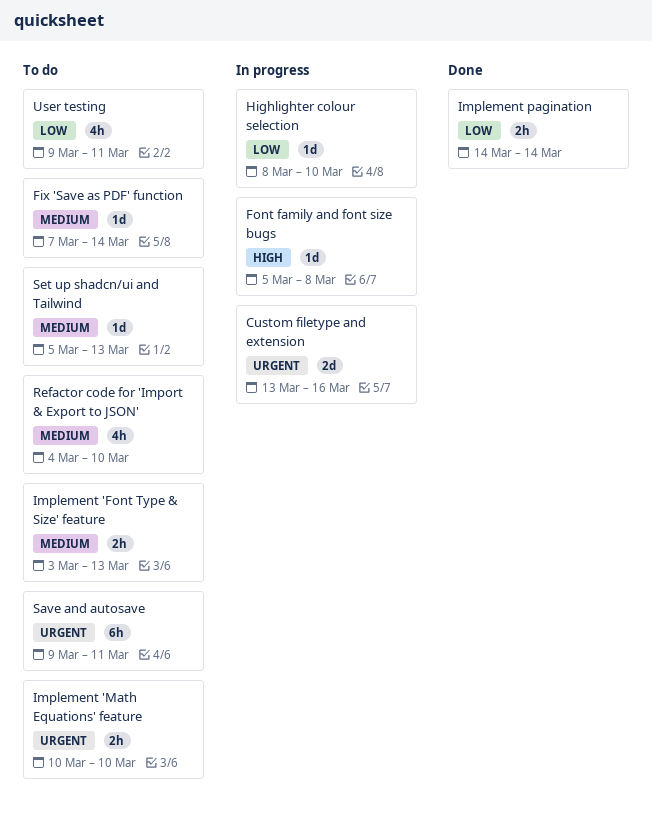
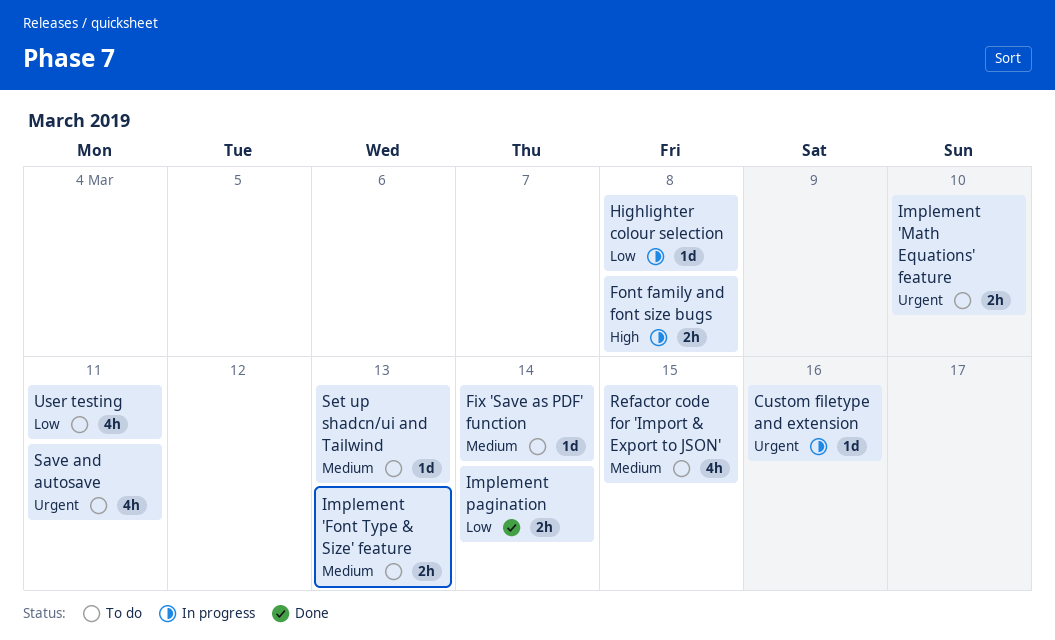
Custom filetype and extension, estimate: 2d -> 1d
Font family and font size bugs, estimate: 1d -> 2h
Highlighter colour selection, due: Mar 10 -> Mar 8
Refactor code for 'Import & Export to JSON', due: Mar 10 -> Mar 15
Save and autosave, estimate: 6h -> 4h

